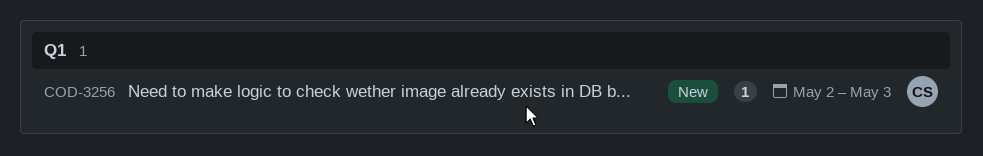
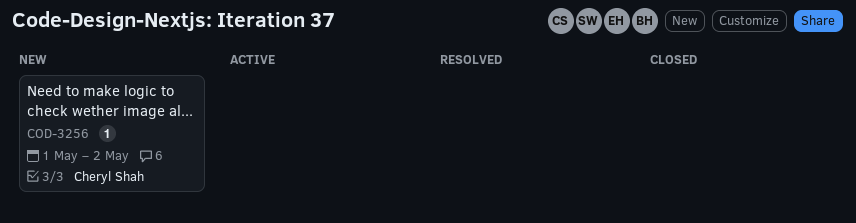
COD-3256, start: May 2 -> May 1
COD-3256, due: May 3 -> May 2

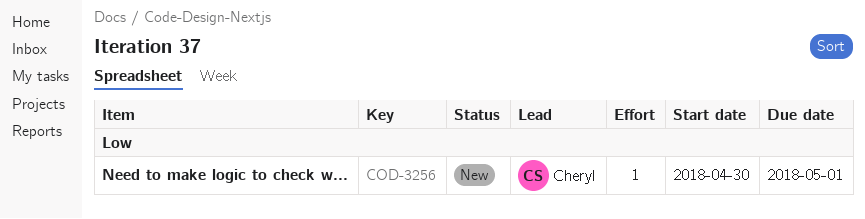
COD-3256, start: May 1 -> Apr 30
COD-3256, due: May 2 -> May 1

